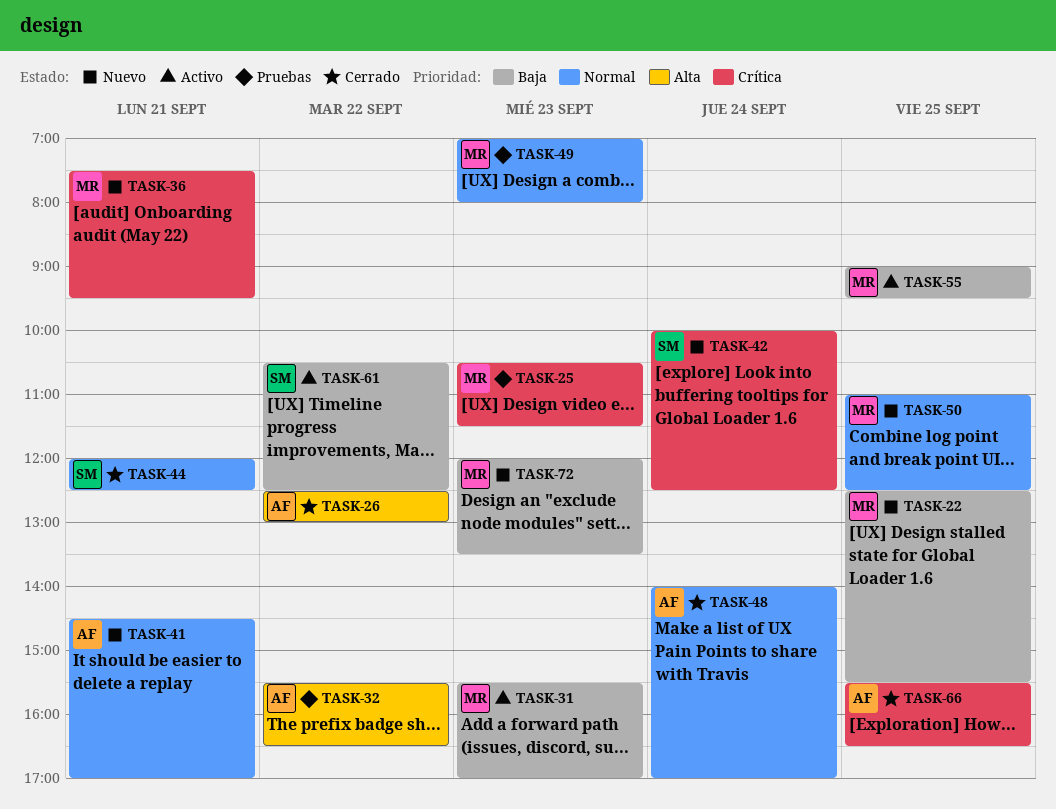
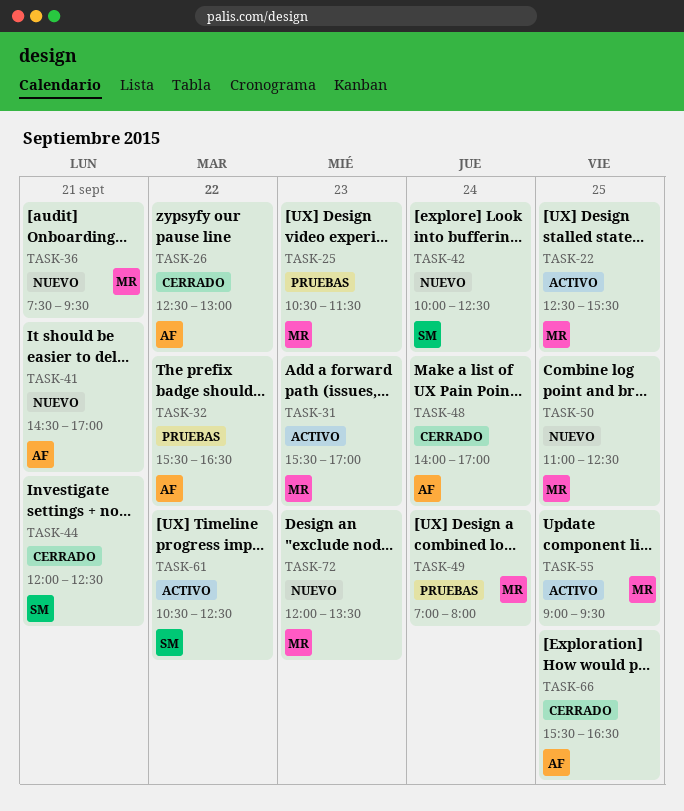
TASK-22, status: Nuevo -> Activo
TASK-49, day: Sep 23 -> Sep 24

